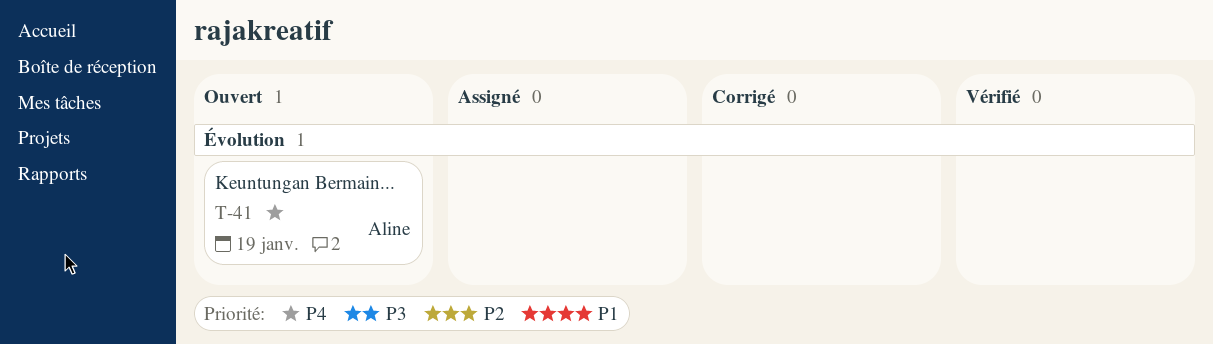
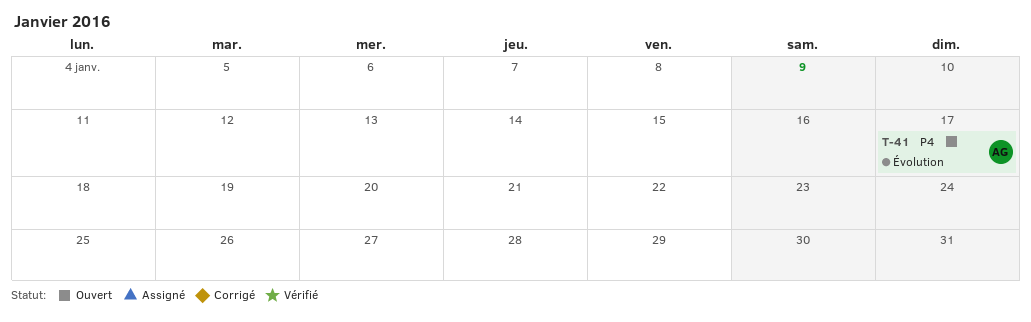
T-41, due: Jan 19 -> Jan 17

